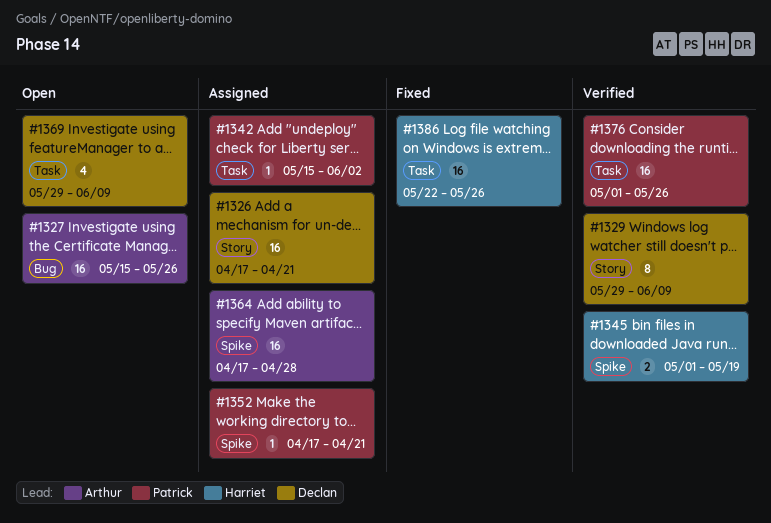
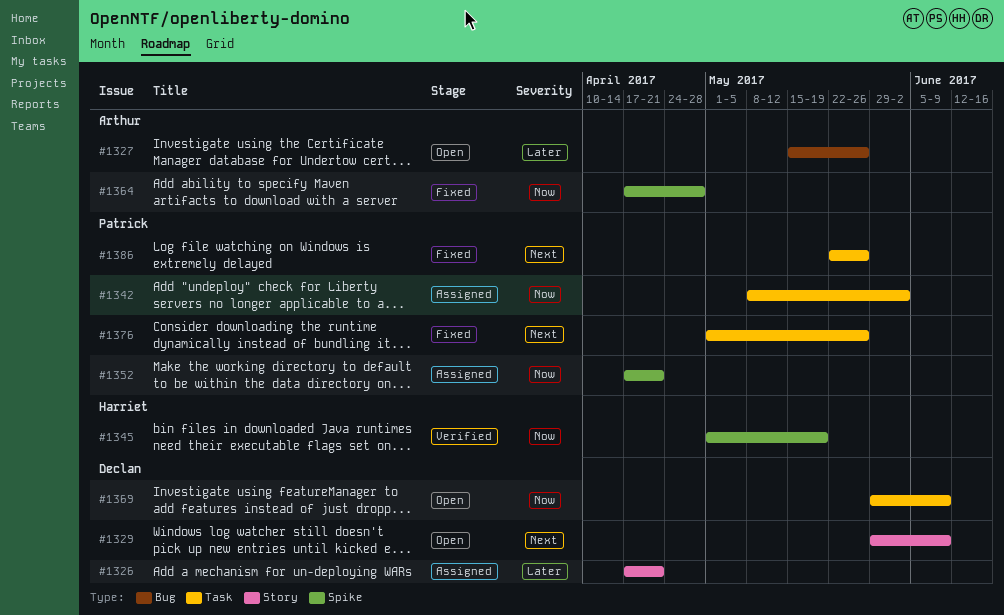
#1329, status: Verified -> Open
#1342, start: May 15 -> May 8
#1364, status: Assigned -> Fixed
#1376, status: Verified -> Fixed
#1386, owner: Harriet -> Patrick

